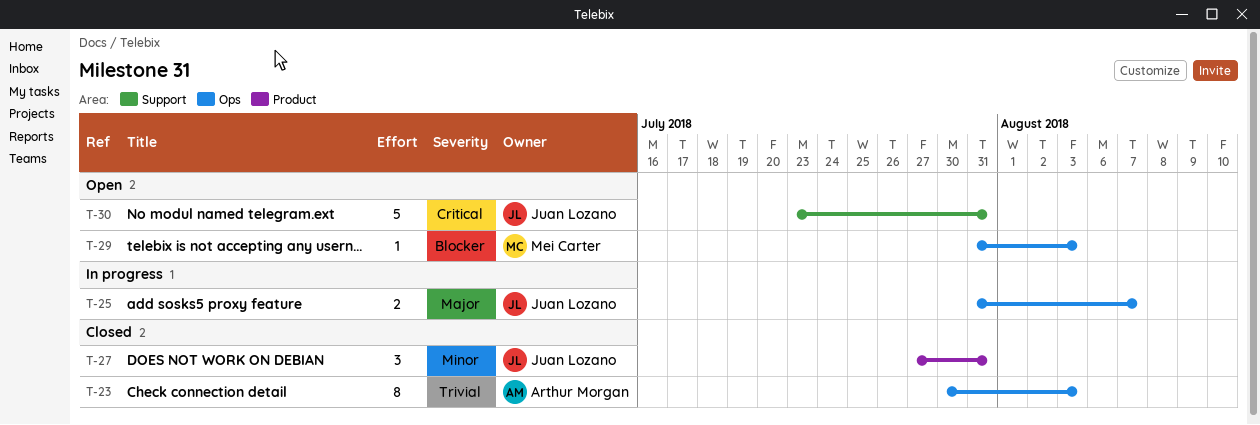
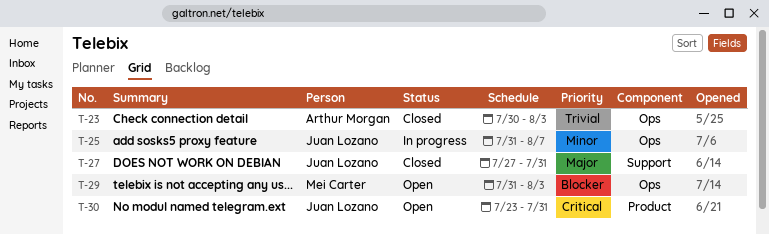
T-25, priority: Major -> Minor
T-27, priority: Minor -> Major
T-27, label: Product -> Support
T-30, label: Support -> Product

